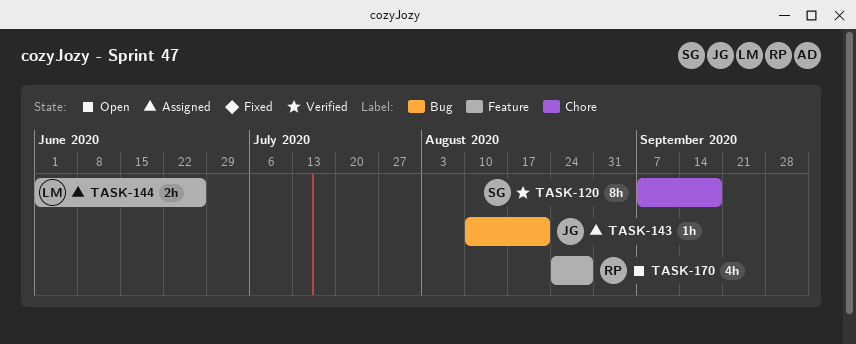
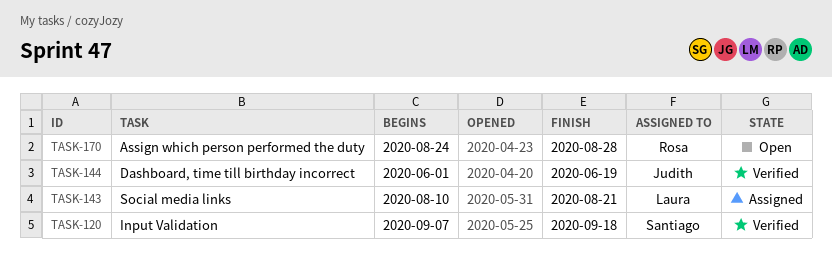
TASK-143, owner: Judith -> Laura
TASK-144, status: Assigned -> Verified
TASK-144, owner: Laura -> Judith
TASK-144, due: Jun 26 -> Jun 19

